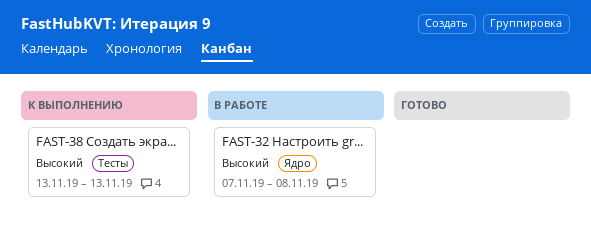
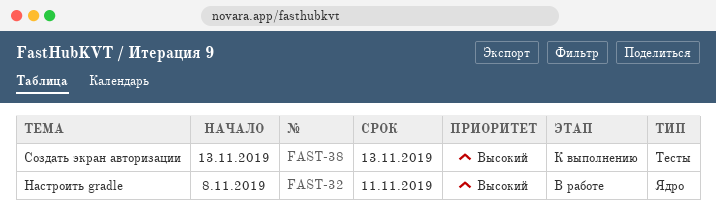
FAST-32, start: Nov 7 -> Nov 8
FAST-32, due: Nov 8 -> Nov 11

